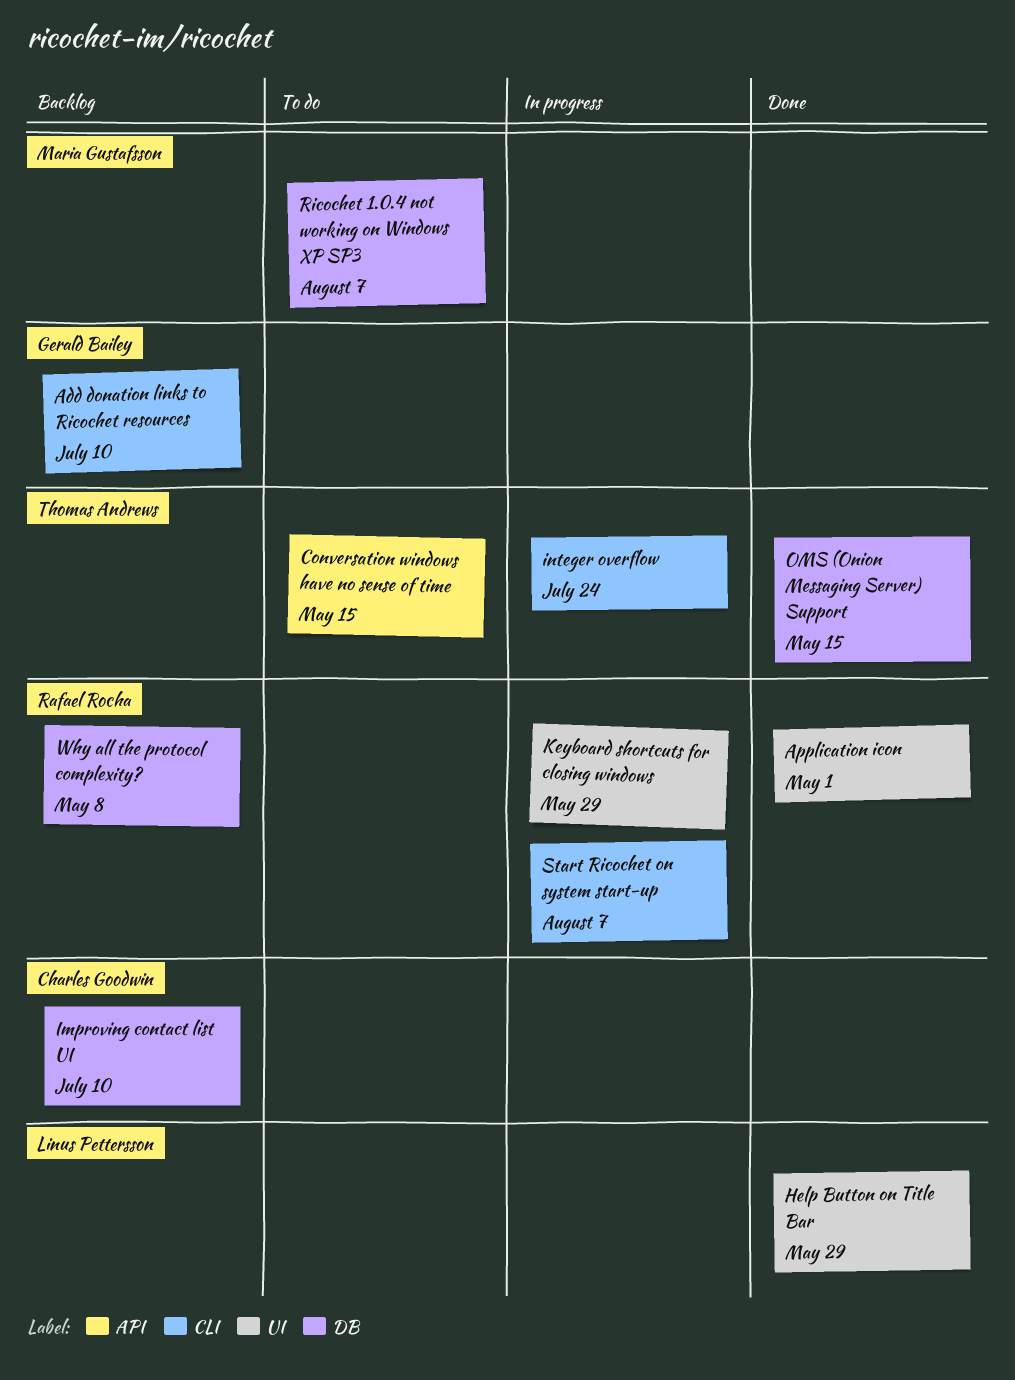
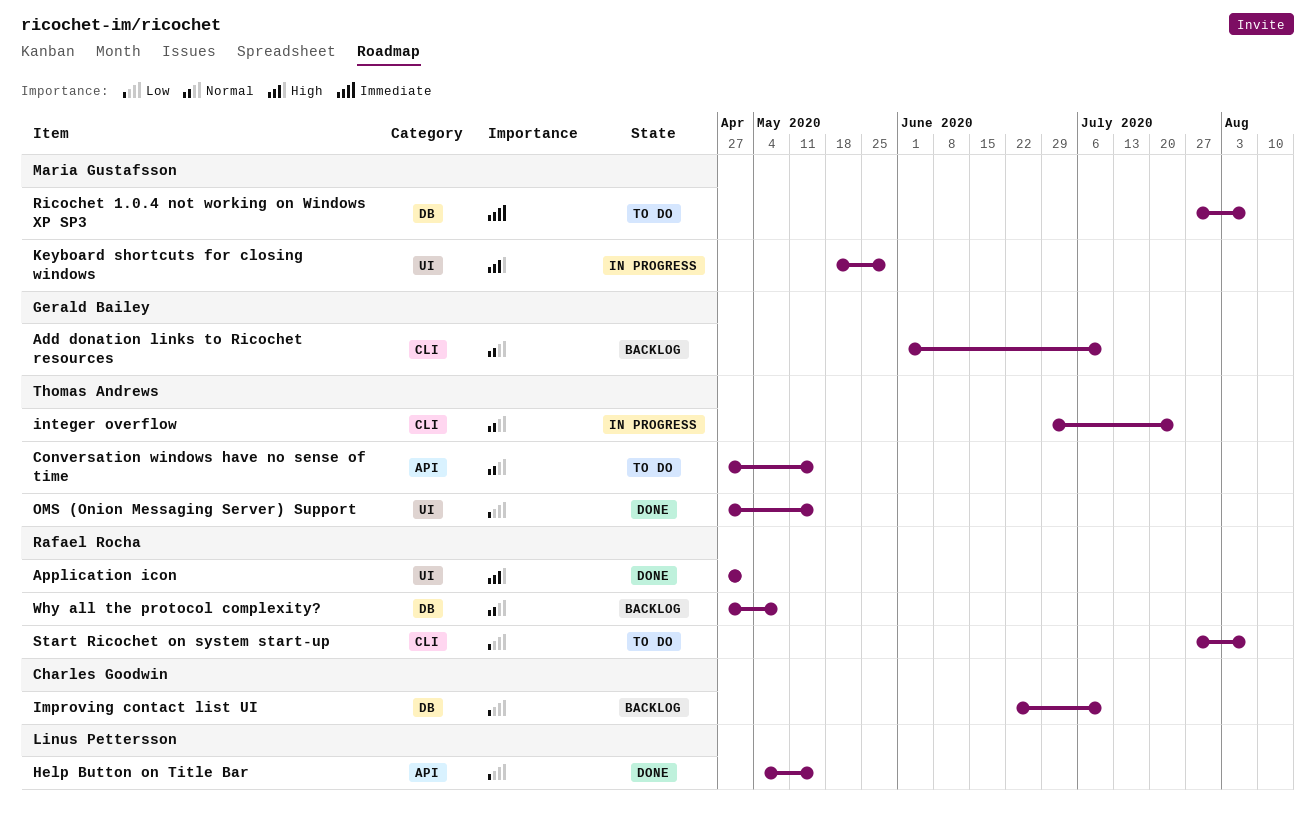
Help Button on Title Bar, label: UI -> API
Help Button on Title Bar, due: May 29 -> May 15
Keyboard shortcuts for closing windows, owner: Rafael Rocha -> Maria Gustafsson
OMS (Onion Messaging Server) Support, label: DB -> UI
Start Ricochet on system start-up, status: In progress -> To do

